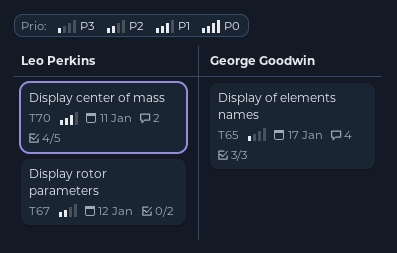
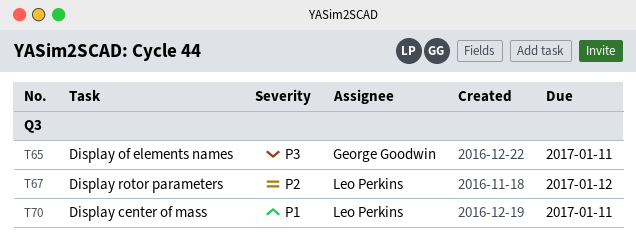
T65, due: Jan 17 -> Jan 11

